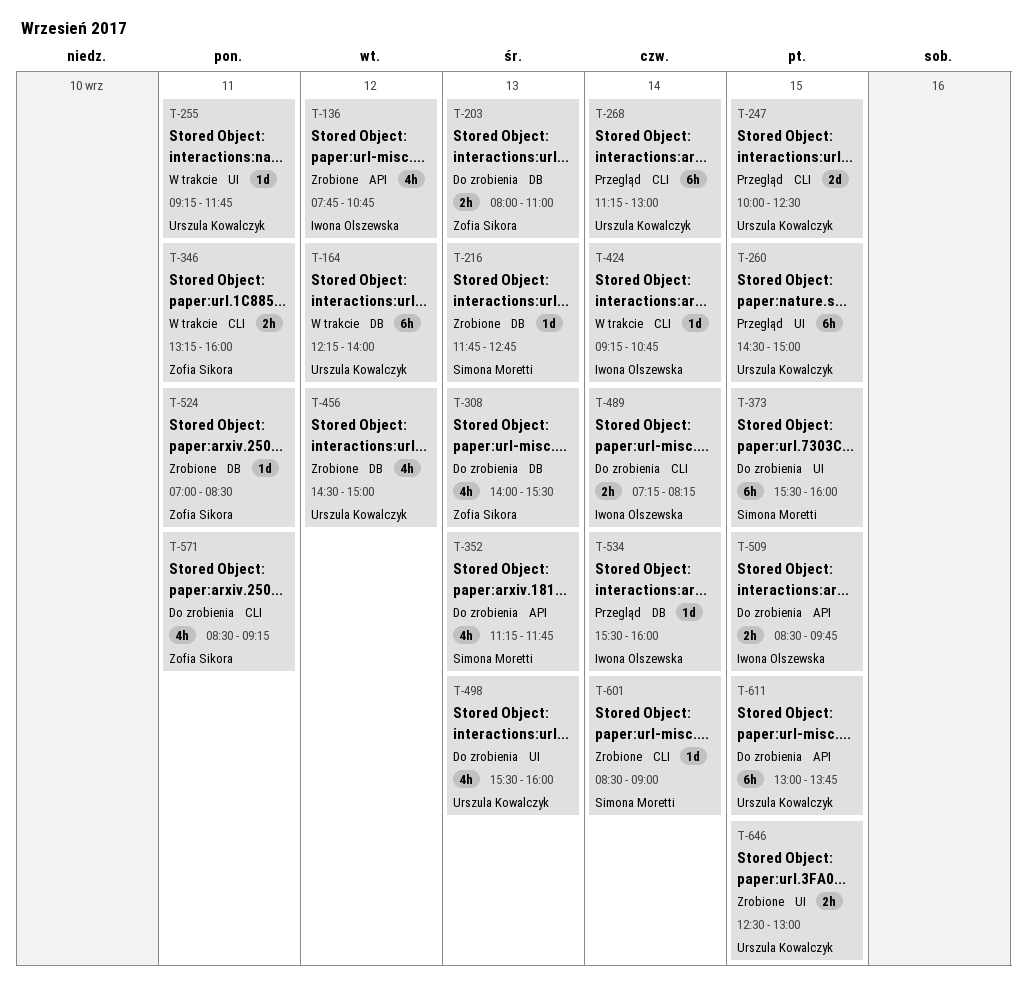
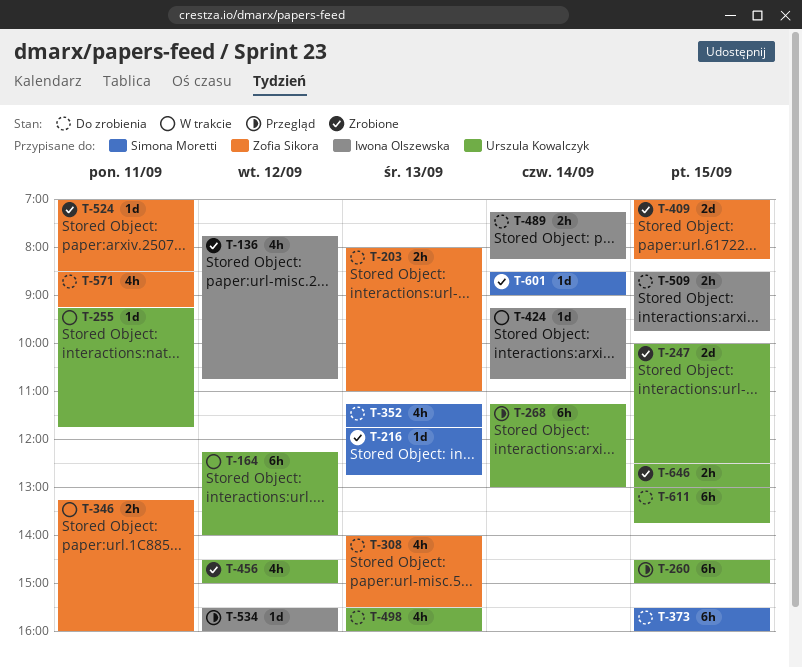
T-247, status: Przegląd -> Zrobione
T-409: none -> present
T-534, day: Sep 14 -> Sep 12

